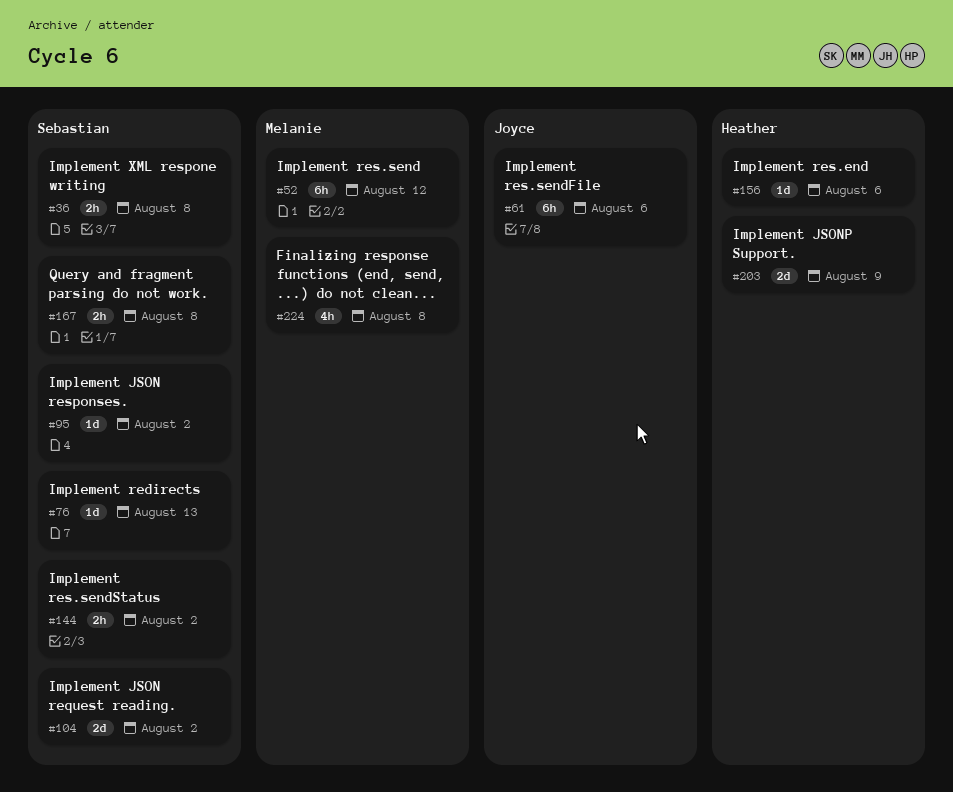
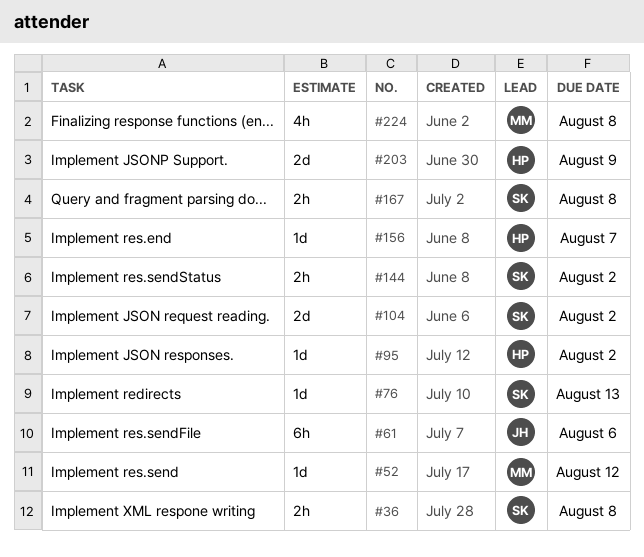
#52, estimate: 6h -> 1d
#95, owner: Sebastian -> Heather
#156, due: Aug 6 -> Aug 7

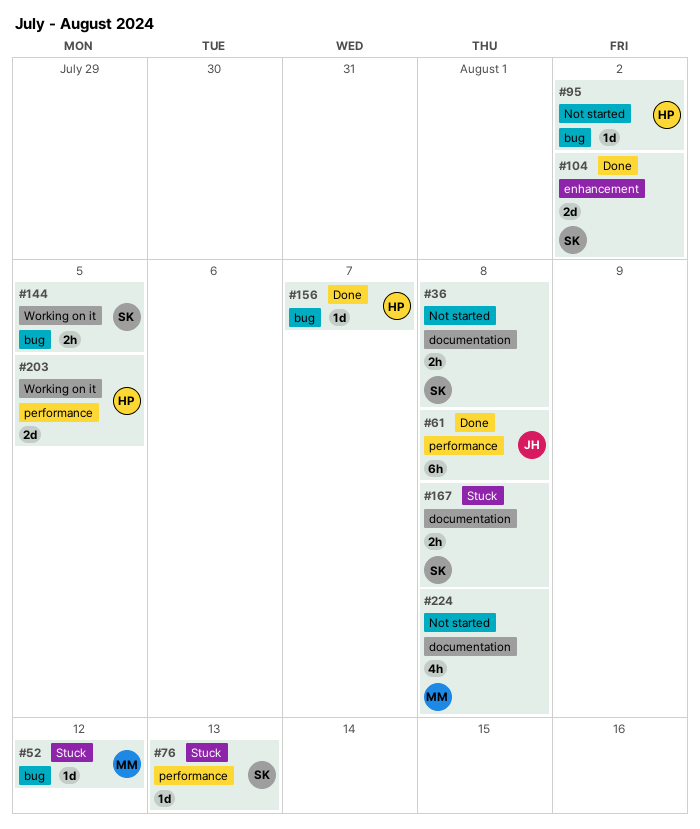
#61, due: Aug 6 -> Aug 8
#144, due: Aug 2 -> Aug 5
#203, due: Aug 9 -> Aug 5

